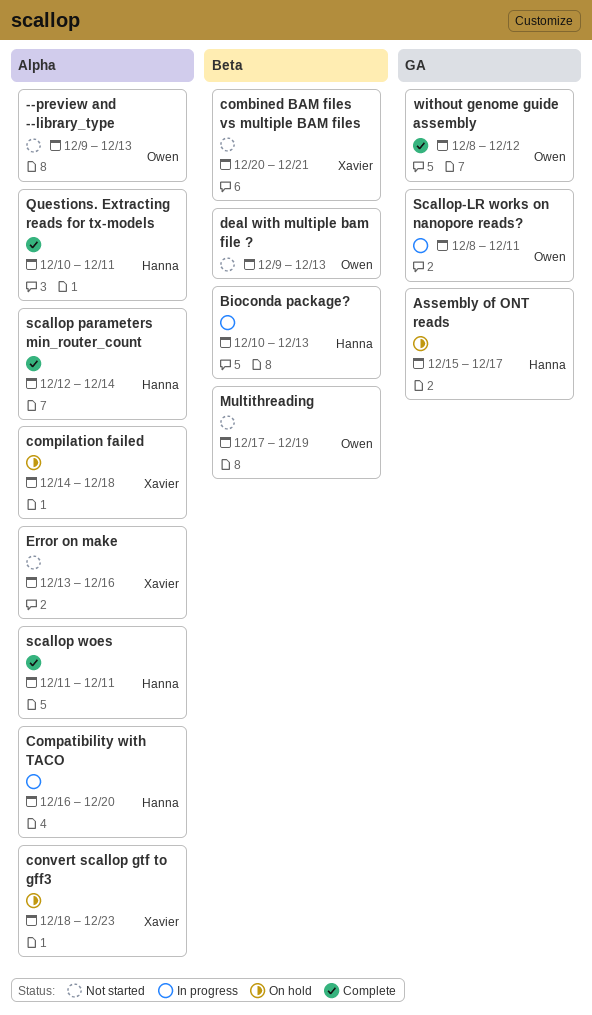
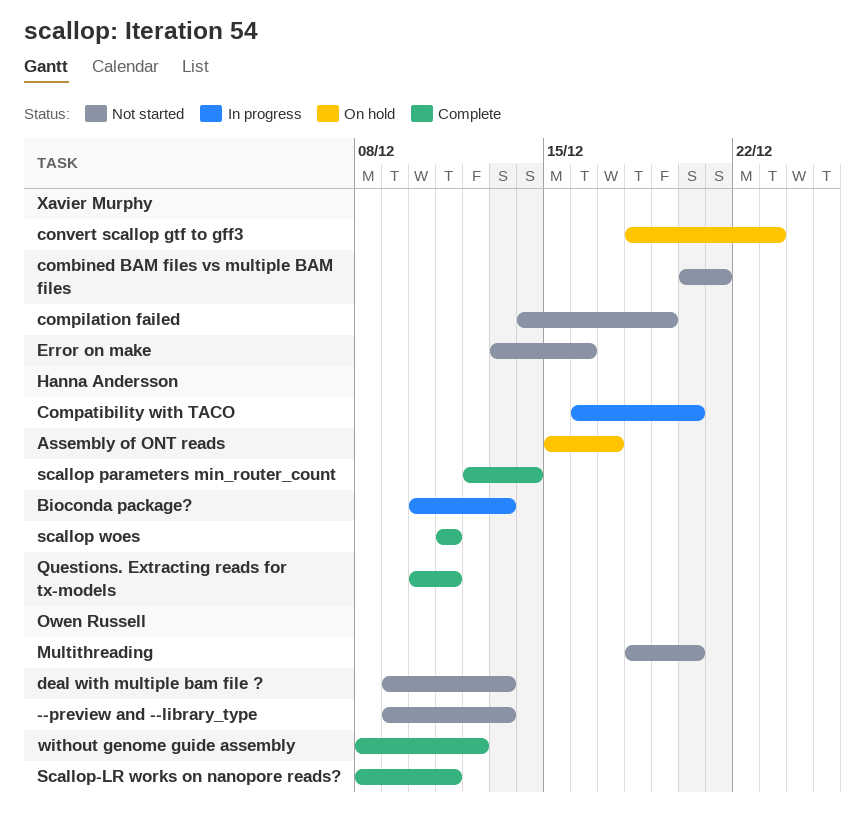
compilation failed, status: On hold -> Not started
compilation failed, due: Dec 18 -> Dec 19
Multithreading, start: Dec 17 -> Dec 18
Multithreading, due: Dec 19 -> Dec 20
Scallop-LR works on nanopore reads?, status: In progress -> Complete

